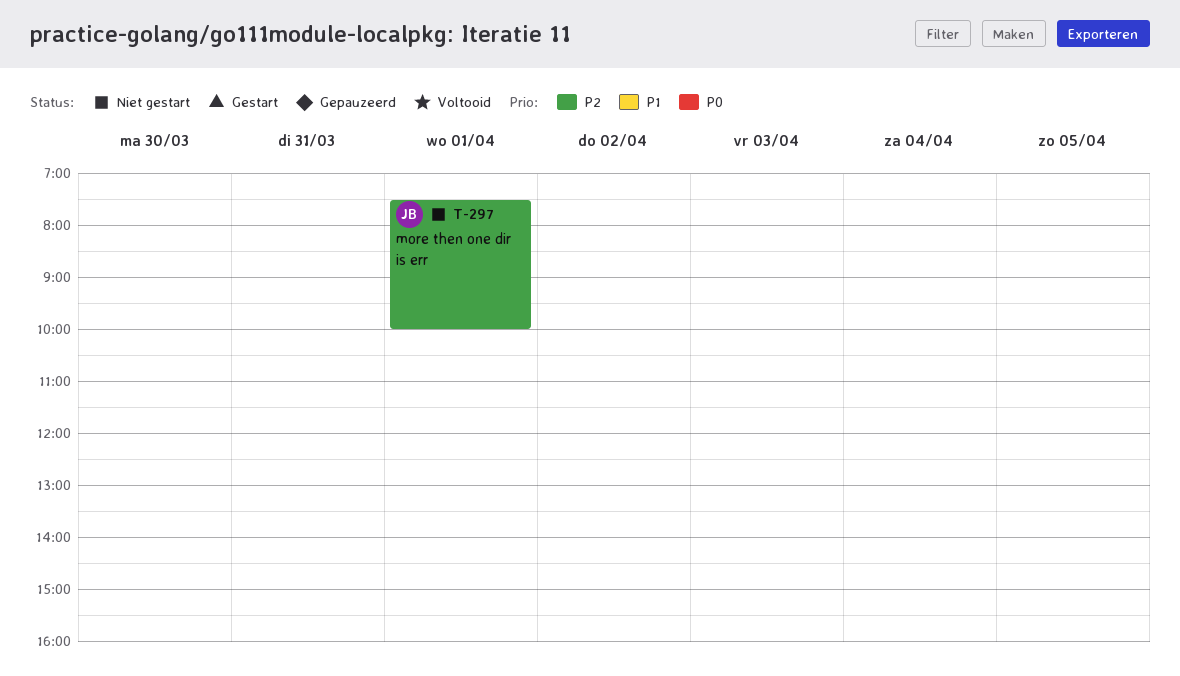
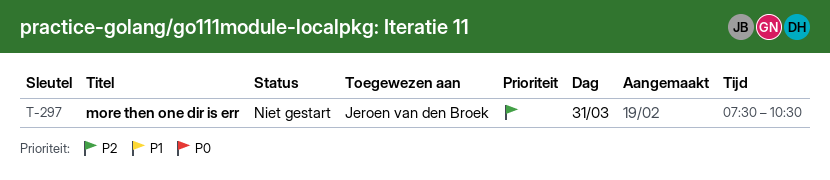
T-297, day: Apr 1 -> Mar 31
T-297, ends: 10:00 -> 10:30

